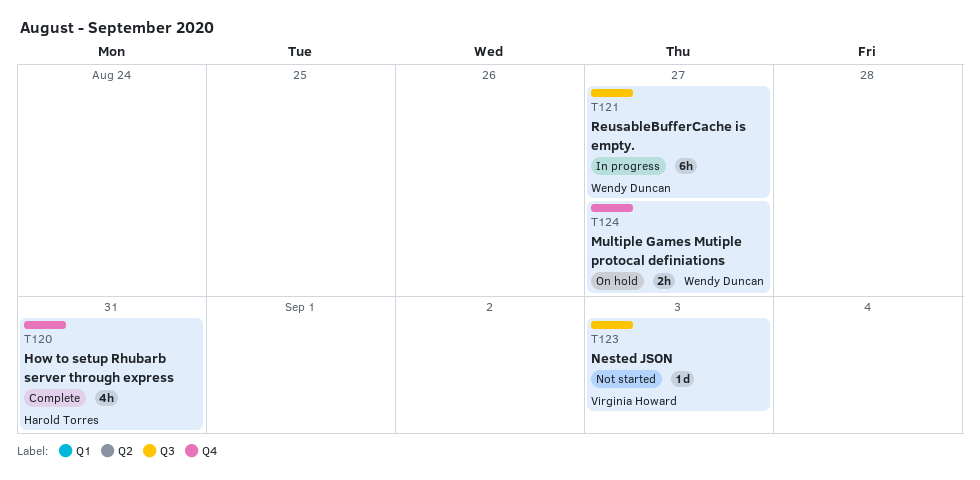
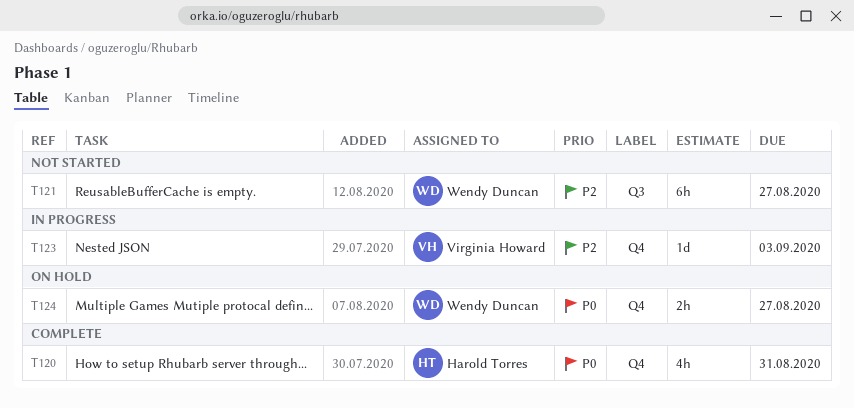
T121, status: In progress -> Not started
T123, status: Not started -> In progress
T123, label: Q3 -> Q4

